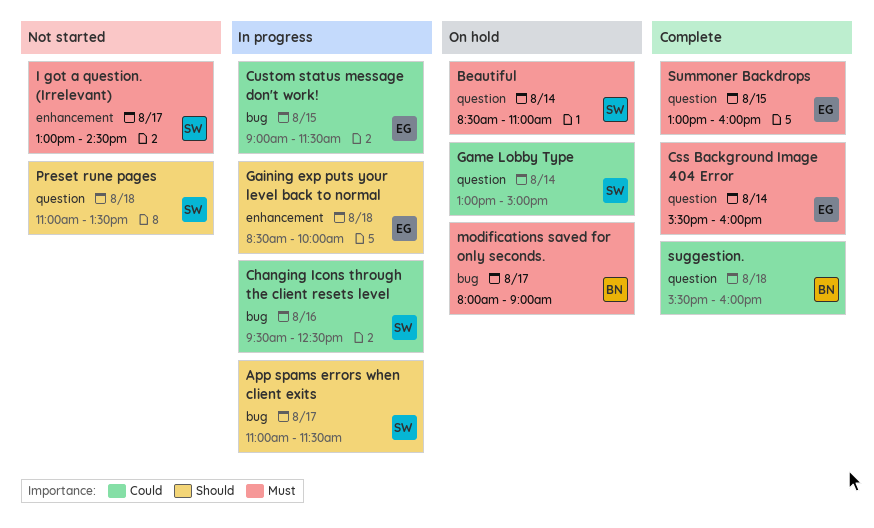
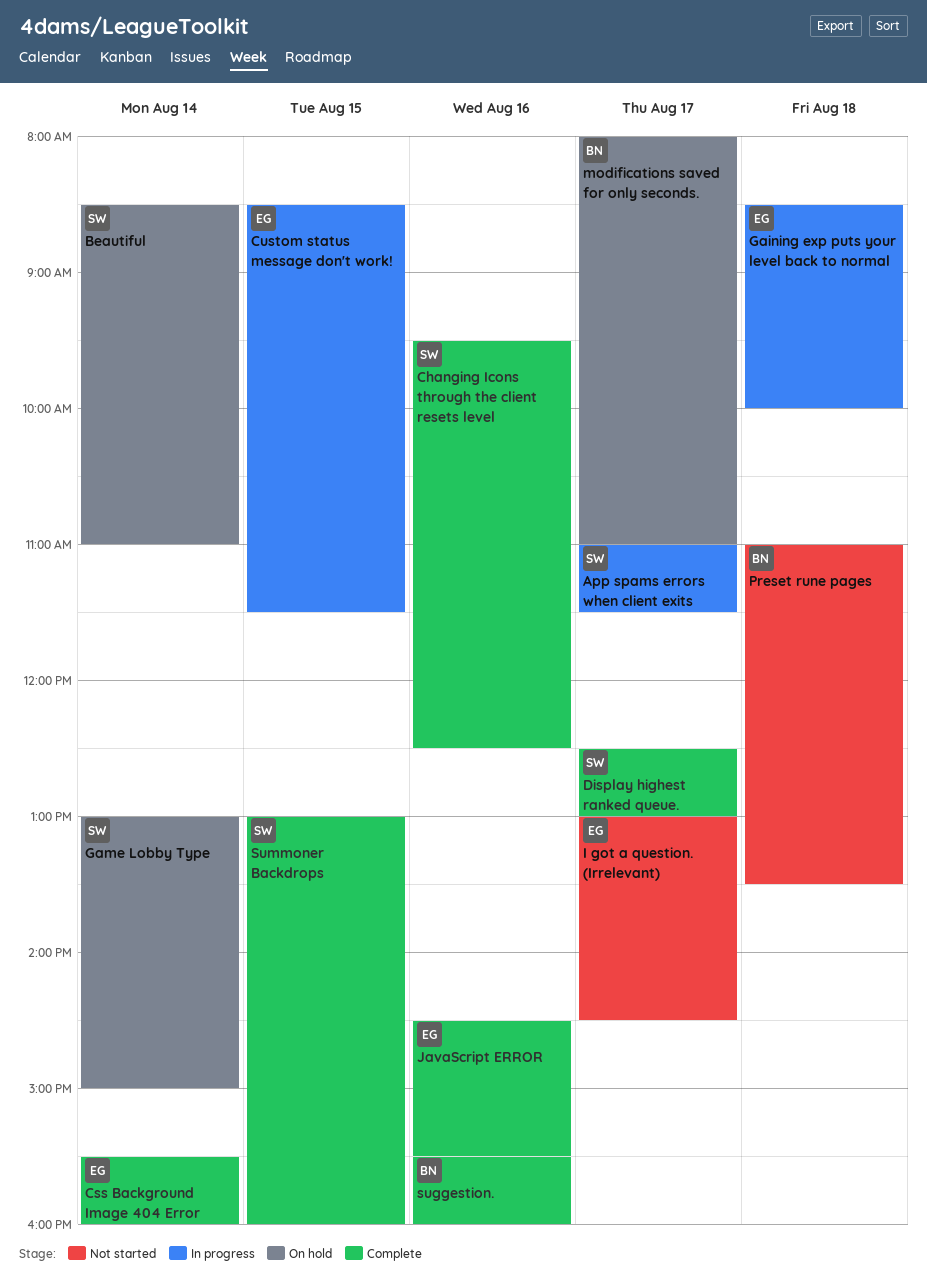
Changing Icons through the client resets level, status: In progress -> Complete
Custom status message don't work!, begins: 09:00 -> 08:30
Display highest ranked queue.: none -> present
I got a question. (Irrelevant), owner: SW -> EG
JavaScript ERROR: none -> present
modifications saved for only seconds., ends: 09:00 -> 11:00
Preset rune pages, owner: SW -> BN
suggestion., day: Aug 18 -> Aug 16
Summoner Backdrops, owner: EG -> SW

